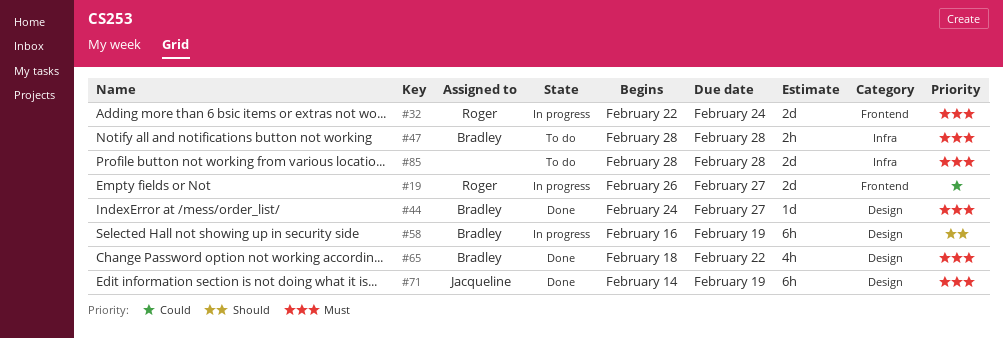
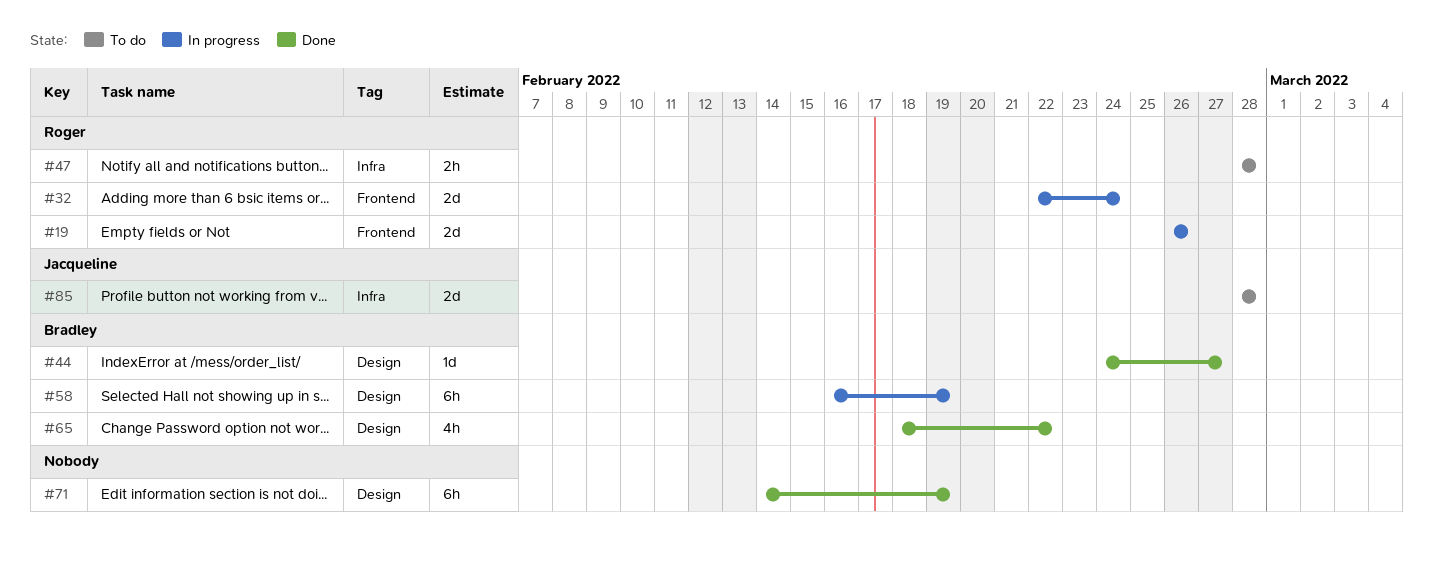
#19, due: Feb 27 -> Feb 26
#47, owner: Bradley -> Roger
#71, owner: Jacqueline -> none
#85, owner: none -> Jacqueline

